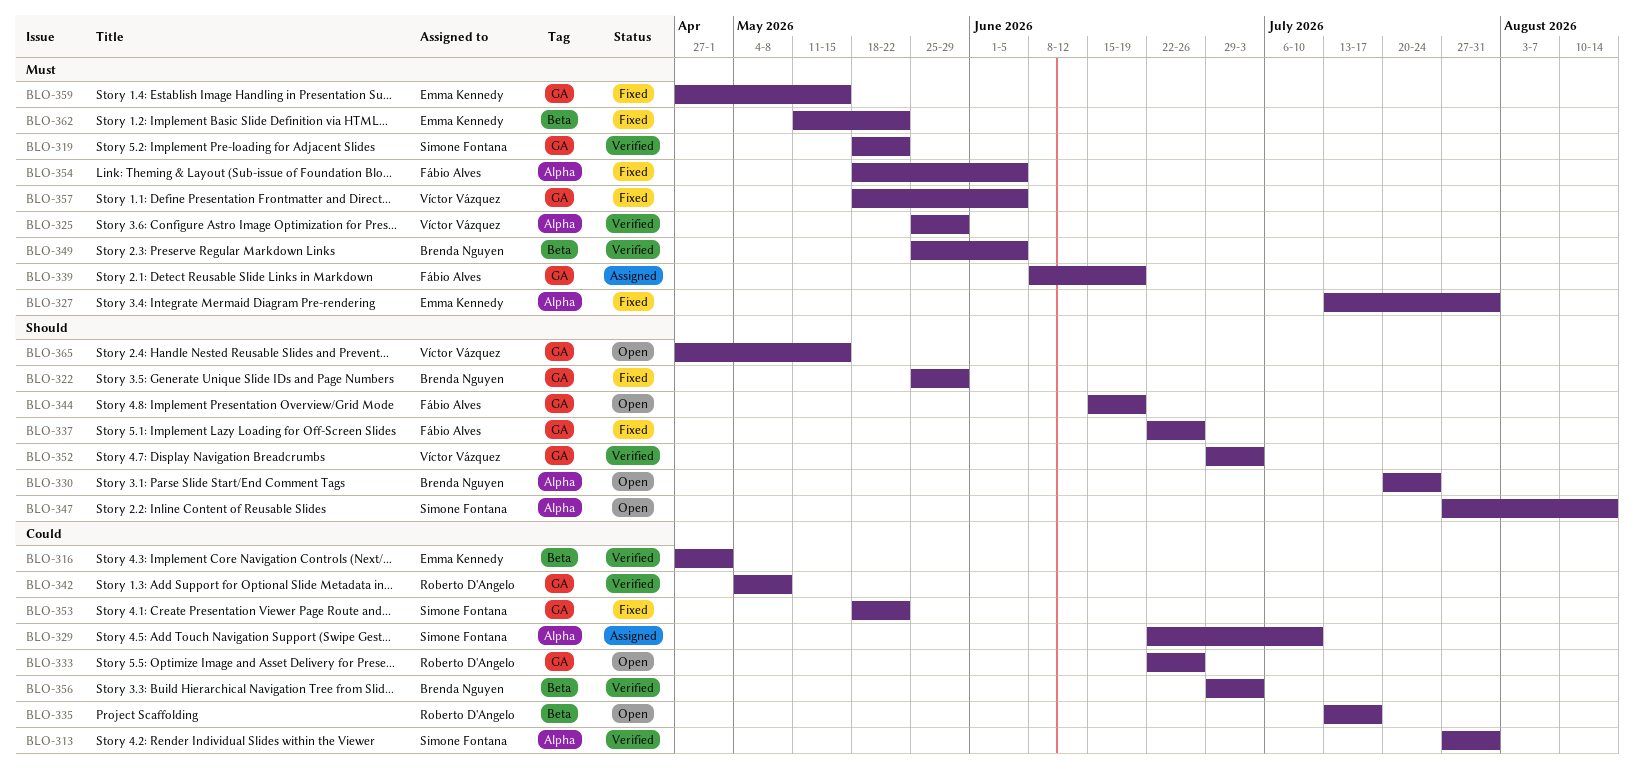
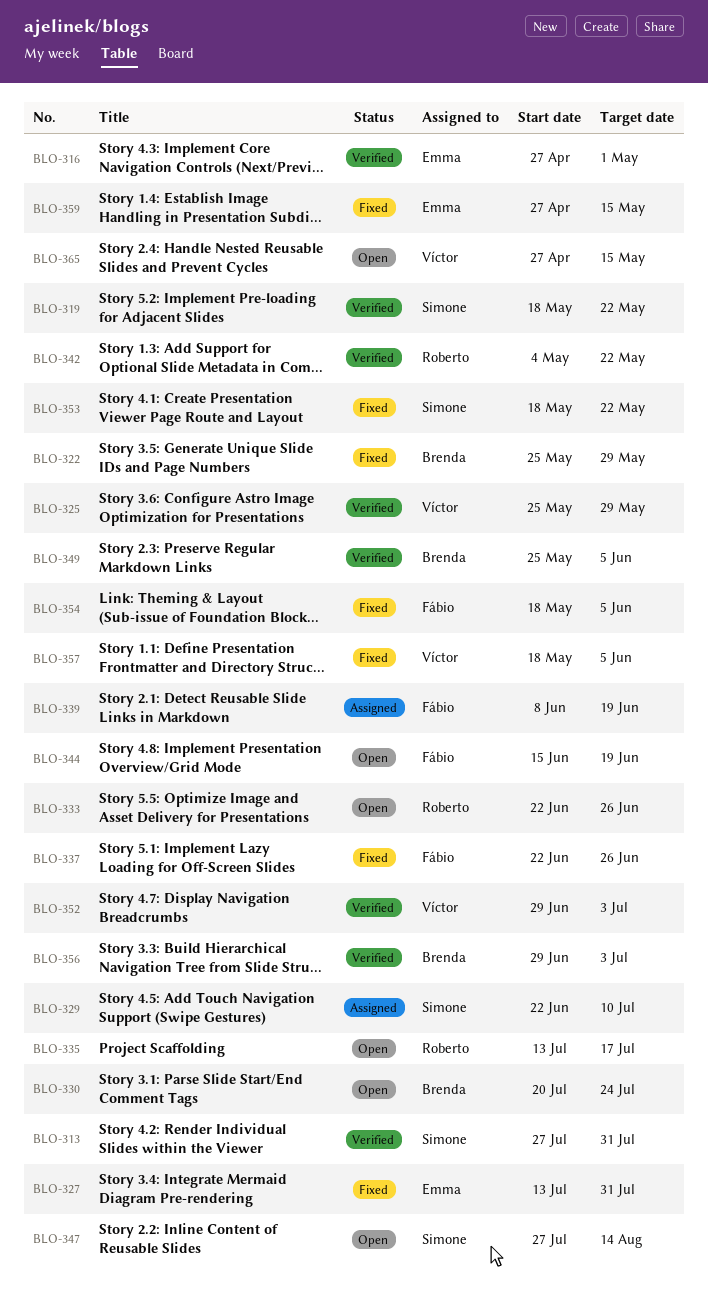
BLO-342, due: May 8 -> May 22
BLO-362: present -> none

